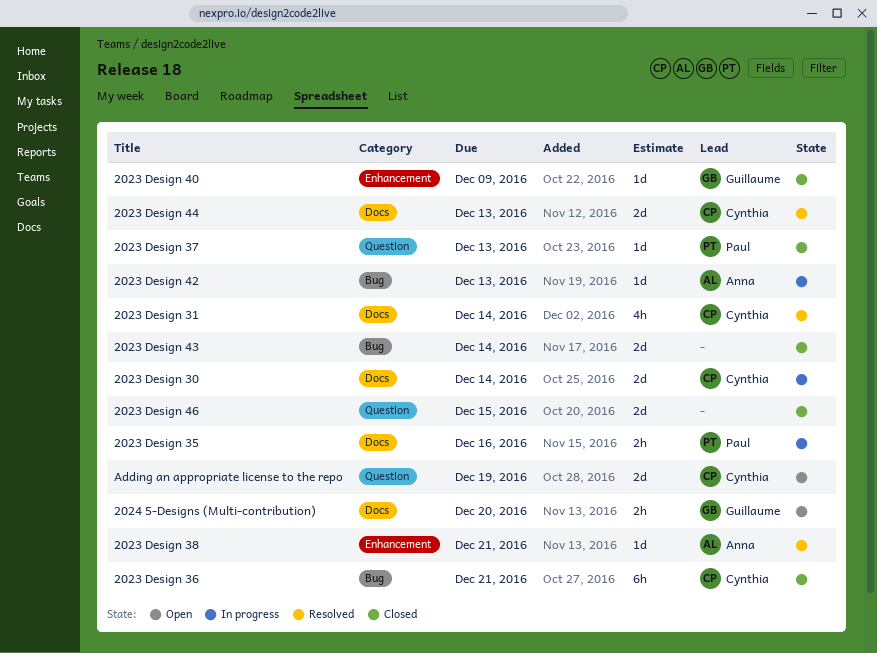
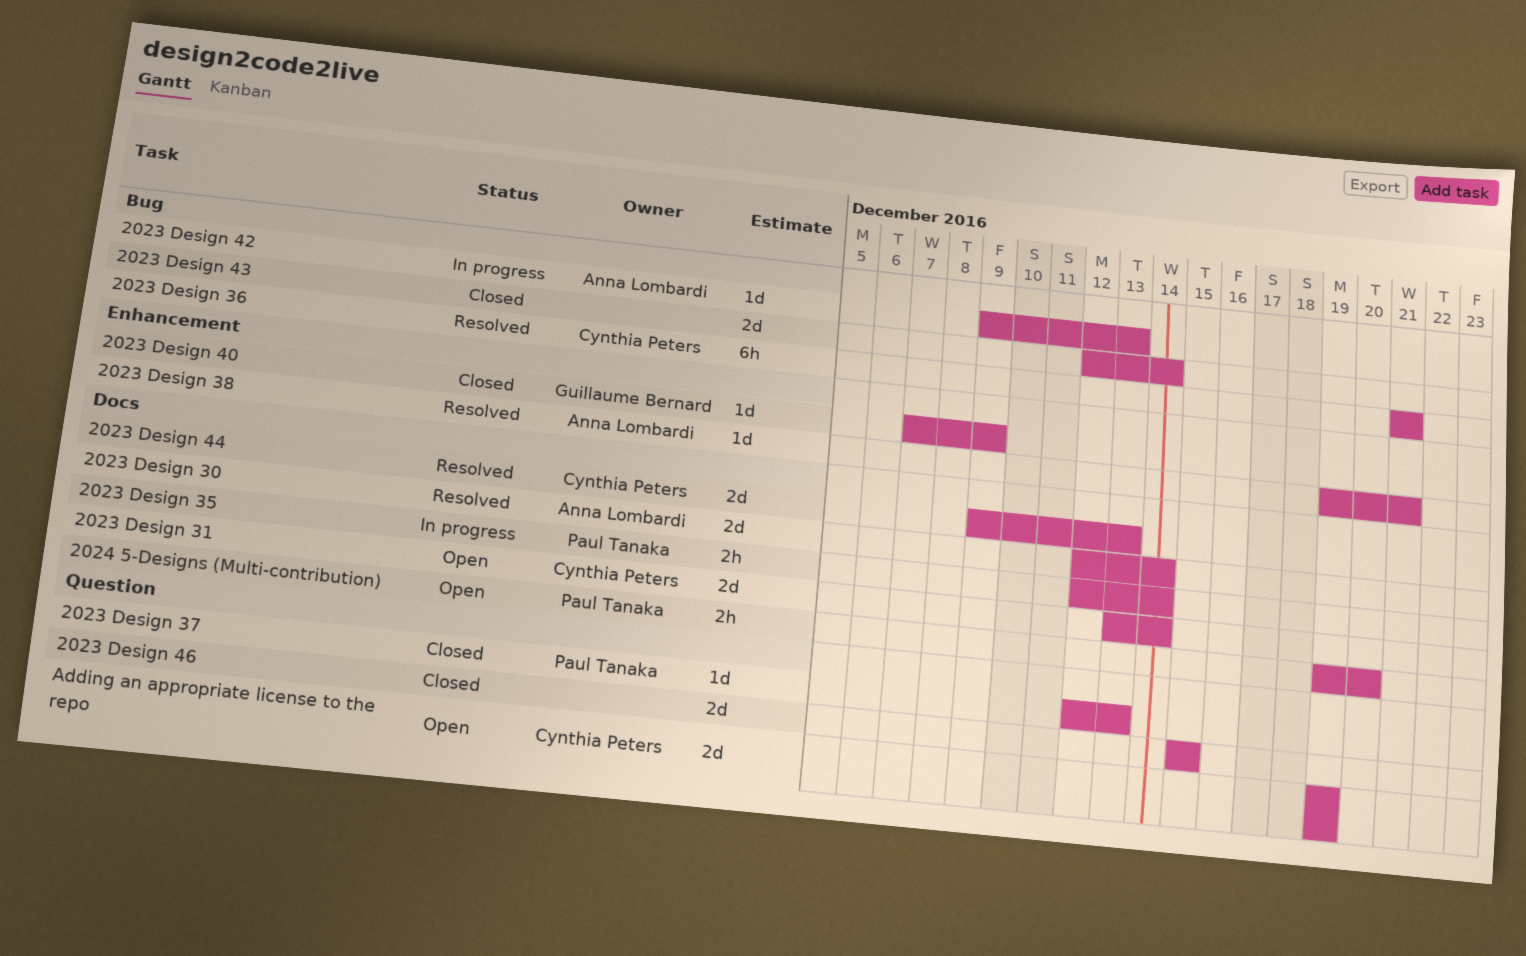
2023 Design 30, status: In progress -> Resolved
2023 Design 30, owner: Cynthia Peters -> Anna Lombardi
2023 Design 31, status: Resolved -> Open
2023 Design 31, estimate: 4h -> 2d
2023 Design 35, due: Dec 16 -> Dec 14
2023 Design 36, status: Closed -> Resolved
2024 5-Designs (Multi-contribution), owner: Guillaume Bernard -> Paul Tanaka

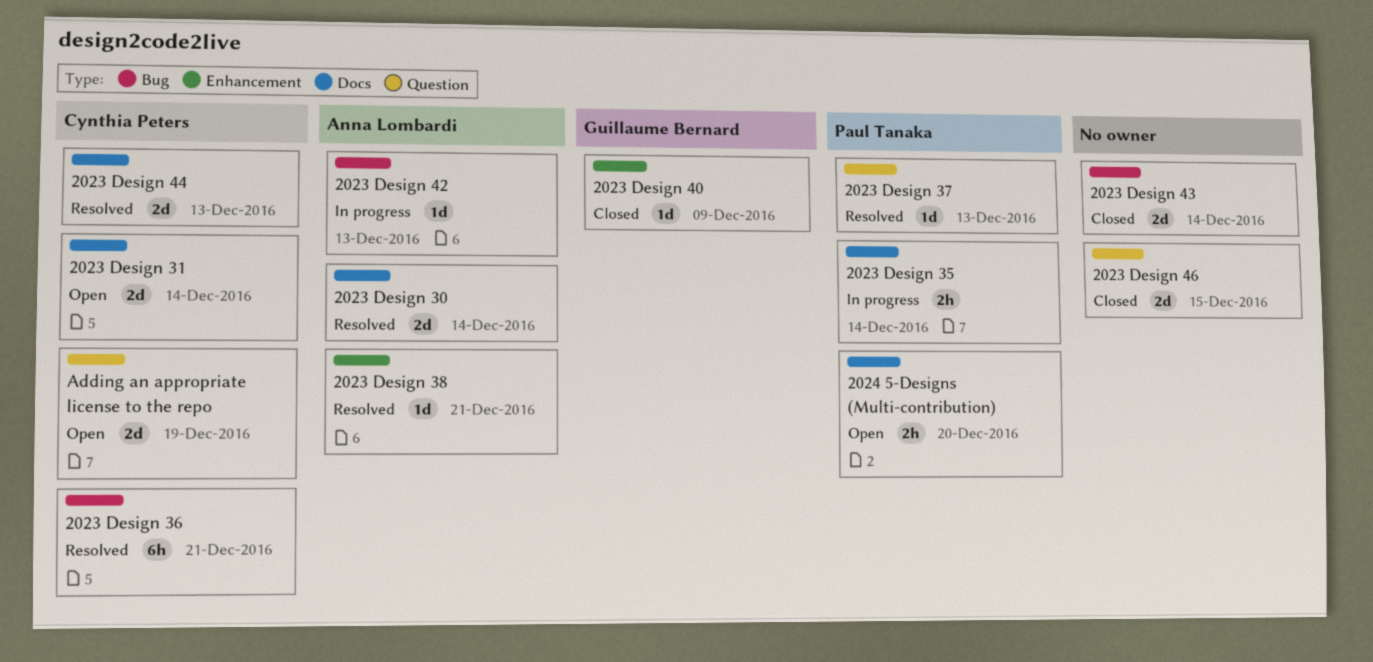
2023 Design 37, status: Closed -> Resolved

